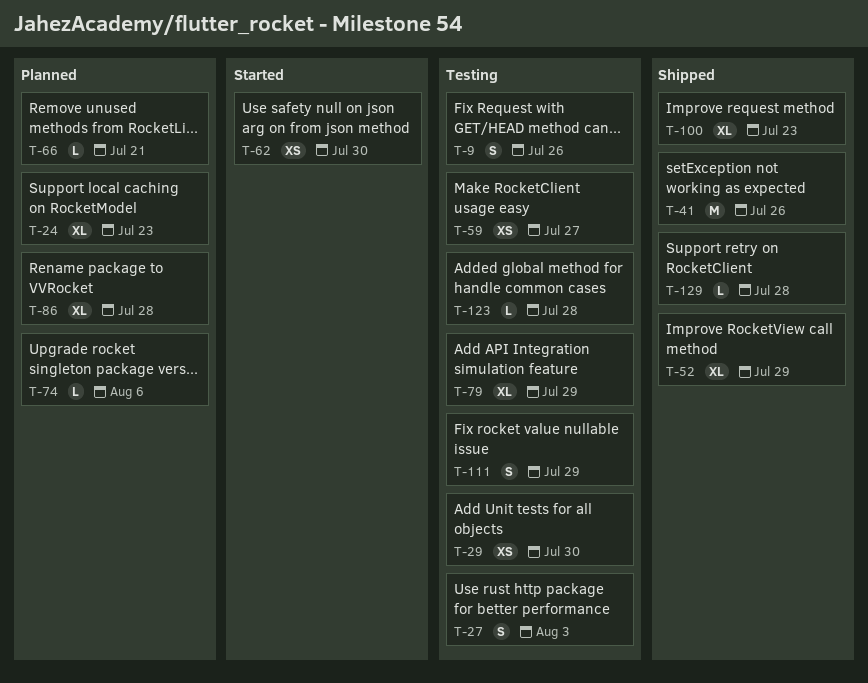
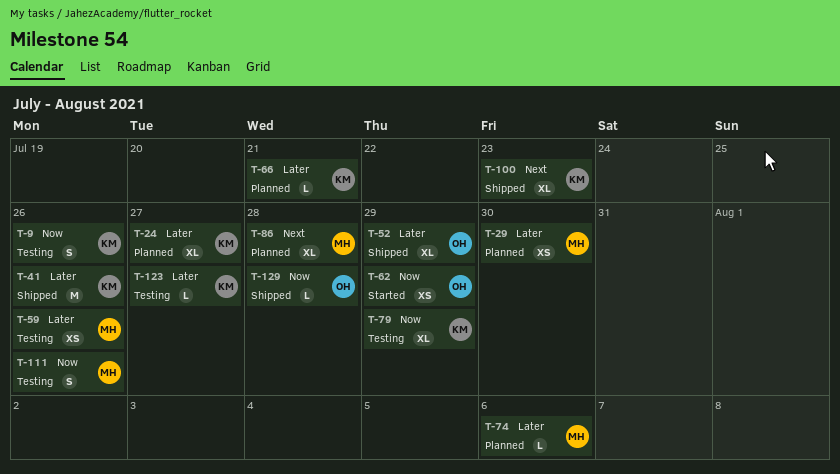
T-24, due: Jul 23 -> Jul 27
T-27: present -> none
T-29, status: Testing -> Planned
T-59, due: Jul 27 -> Jul 26
T-62, due: Jul 30 -> Jul 29
T-111, due: Jul 29 -> Jul 26
T-123, due: Jul 28 -> Jul 27

